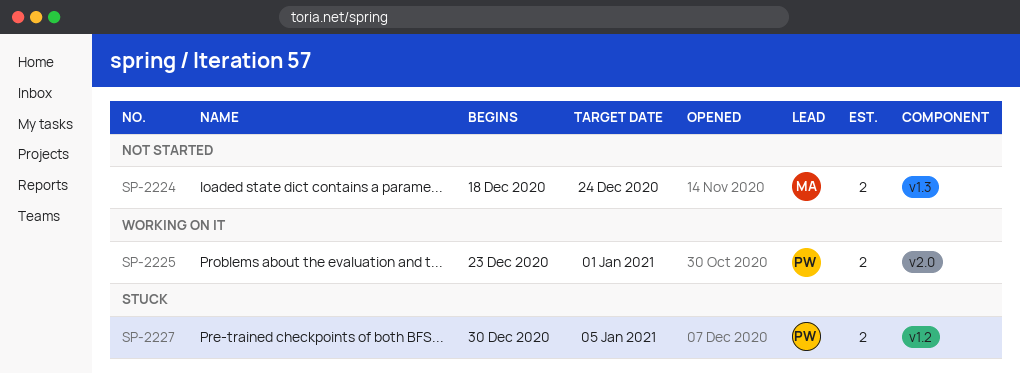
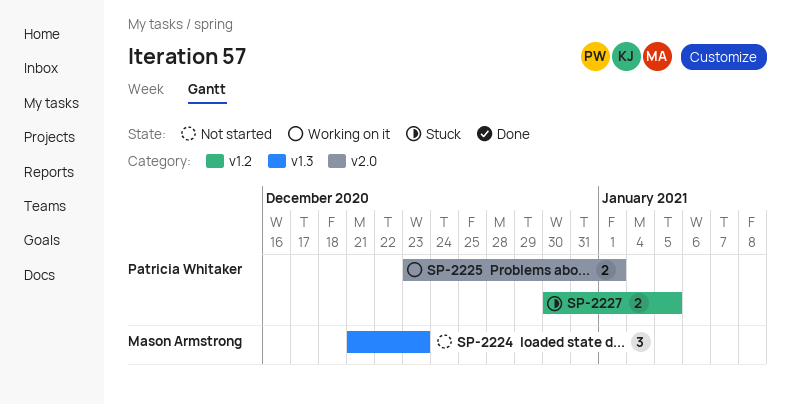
SP-2224, estimate: 2 -> 3
SP-2224, start: Dec 18 -> Dec 21
SP-2224, due: Dec 24 -> Dec 23

